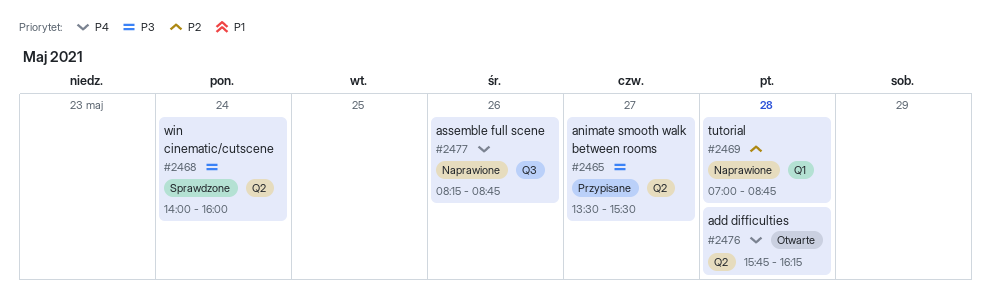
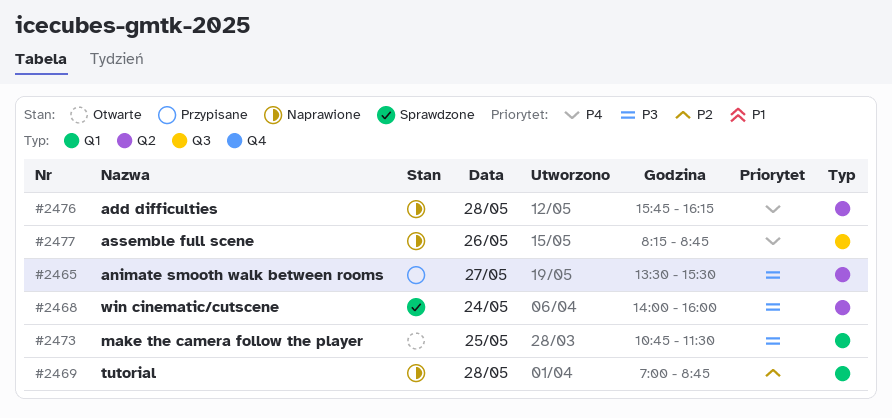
#2473: none -> present
#2476, status: Otwarte -> Naprawione

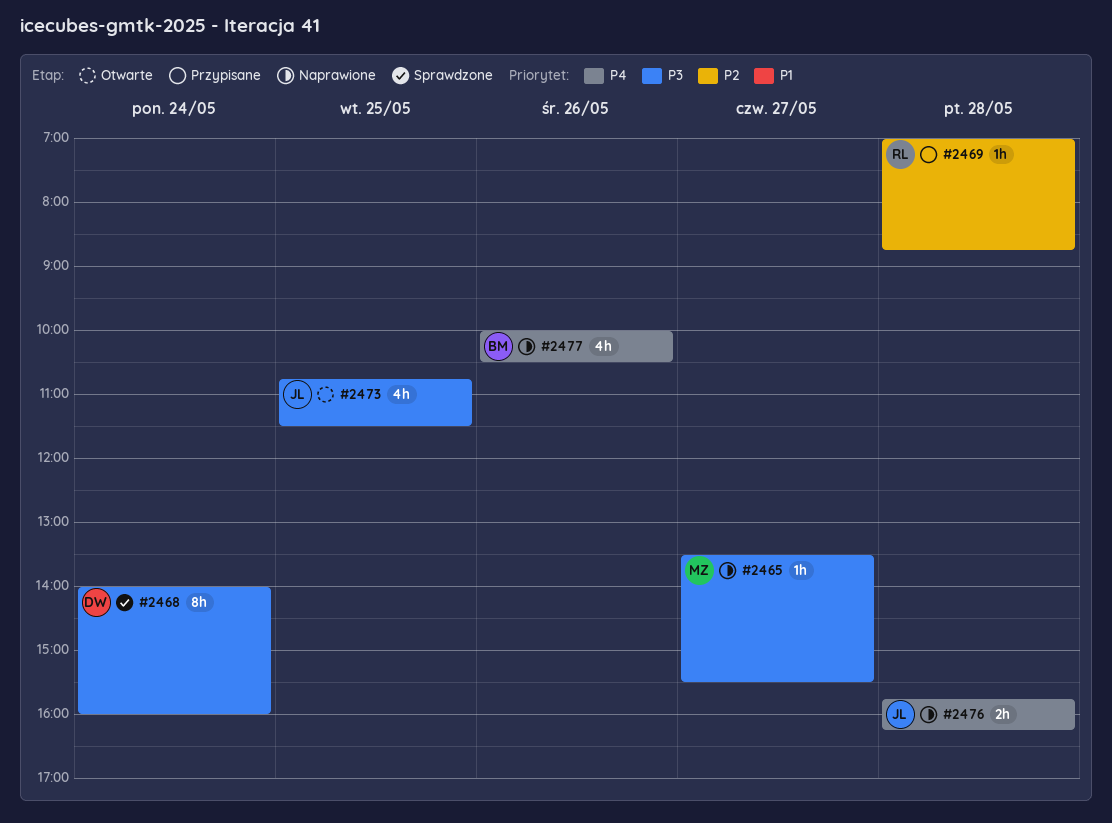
#2465, status: Przypisane -> Naprawione
#2469, status: Naprawione -> Przypisane
#2477, begins: 08:15 -> 10:00
#2477, ends: 08:45 -> 10:30

